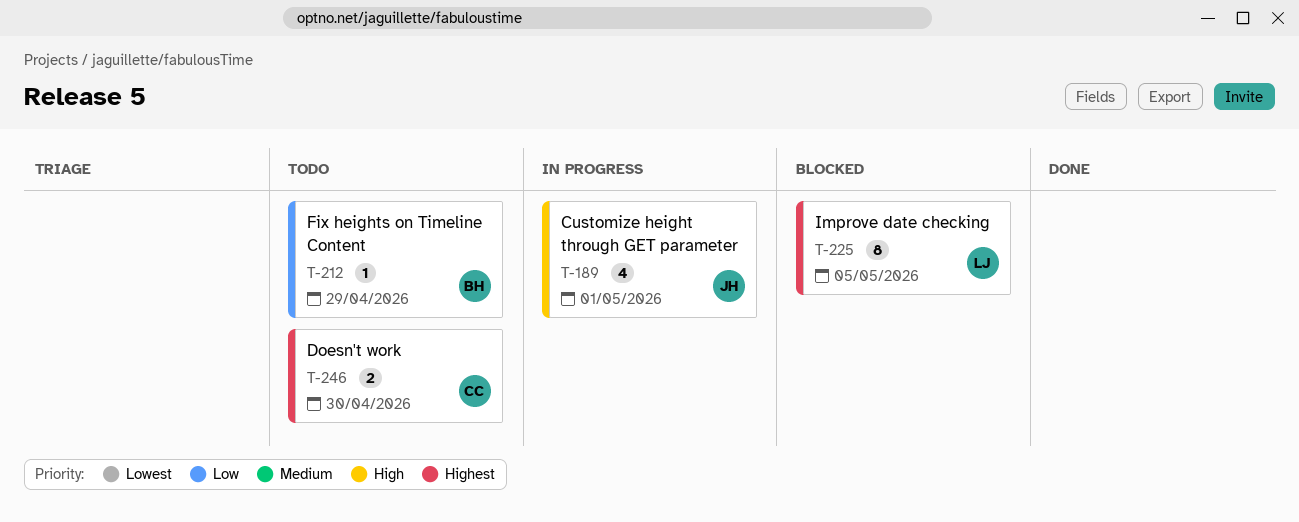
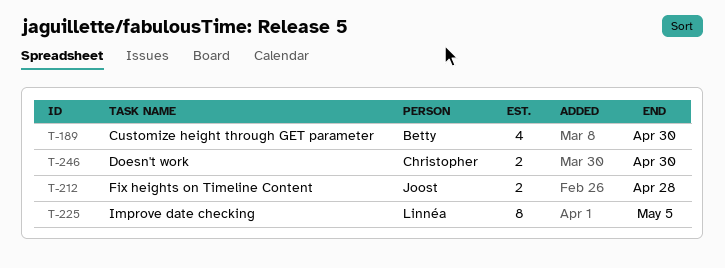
T-189, owner: Joost -> Betty
T-189, due: May 1 -> Apr 30
T-212, owner: Betty -> Joost
T-212, estimate: 1 -> 2
T-212, due: Apr 29 -> Apr 28

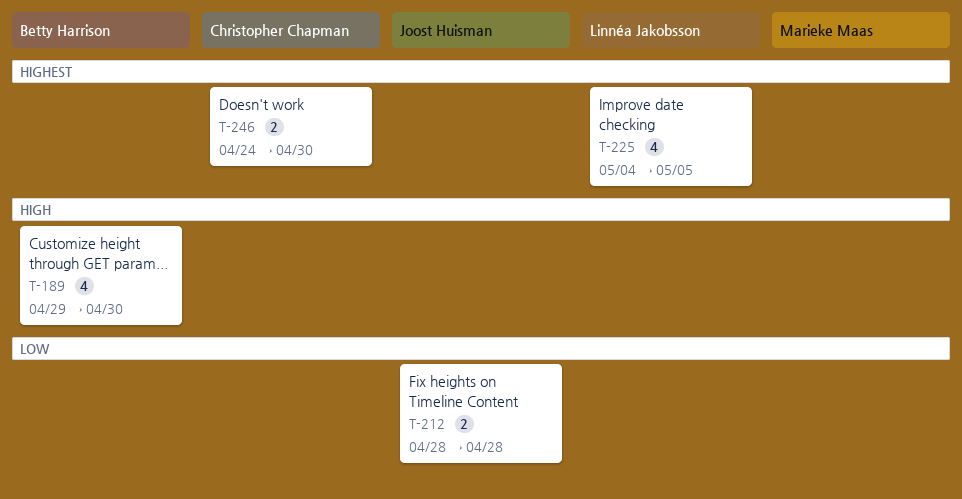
T-225, estimate: 8 -> 4

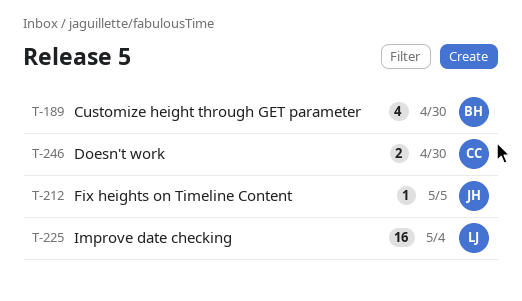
T-212, estimate: 2 -> 1
T-212, due: Apr 28 -> May 5
T-225, estimate: 4 -> 16
T-225, due: May 5 -> May 4

